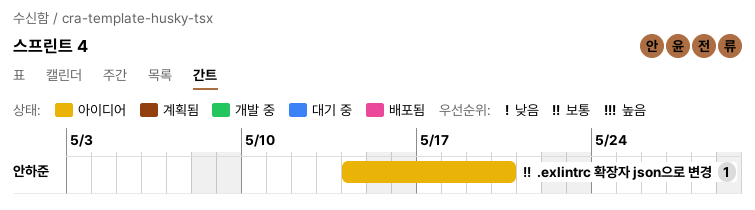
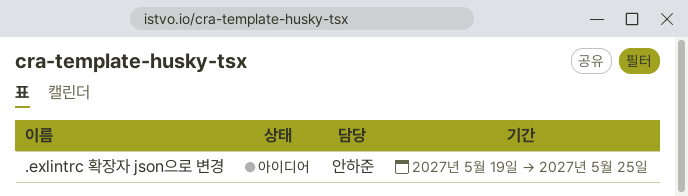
.exlintrc 확장자 json으로 변경, start: May 14 -> May 19
.exlintrc 확장자 json으로 변경, due: May 20 -> May 25

